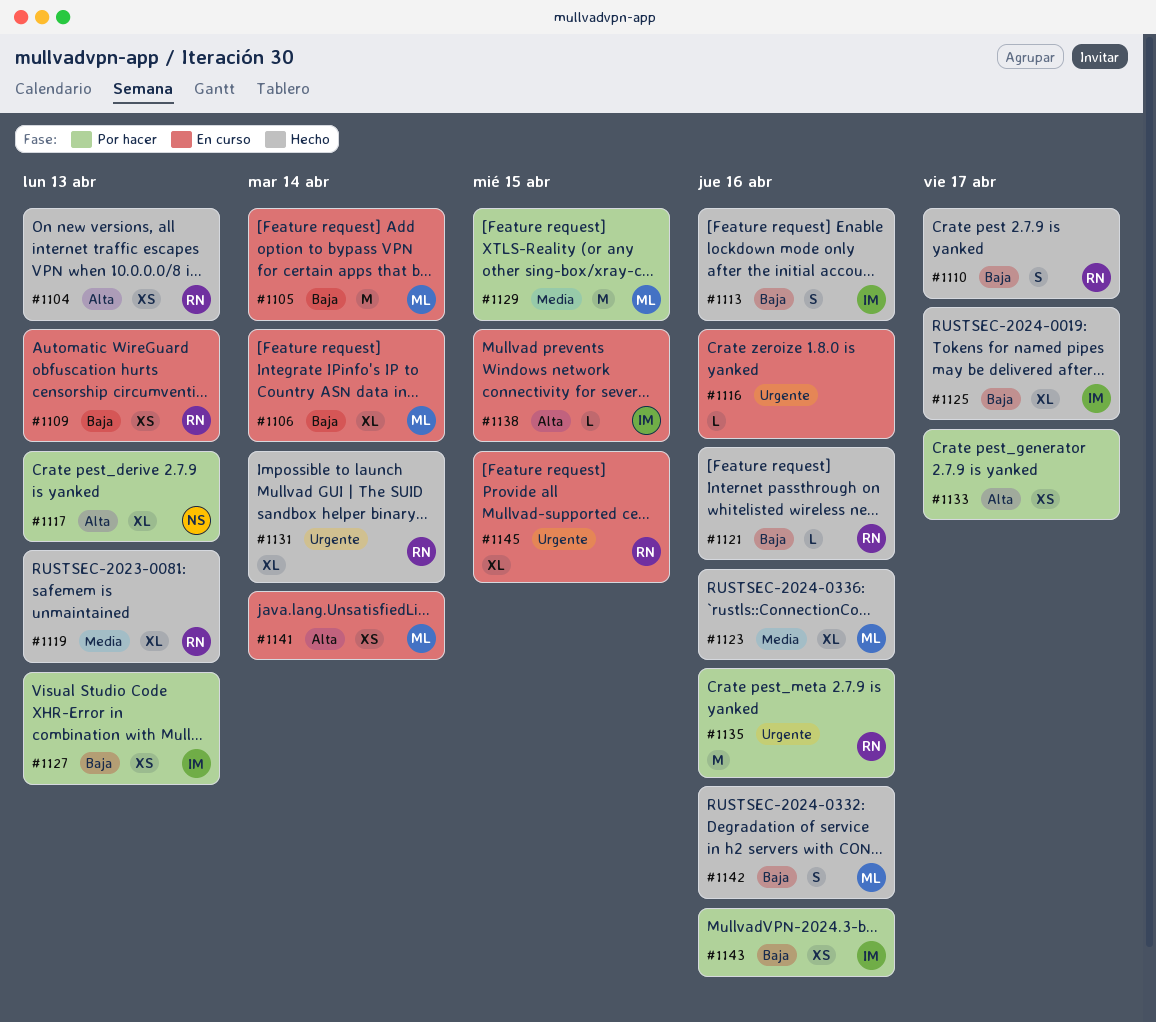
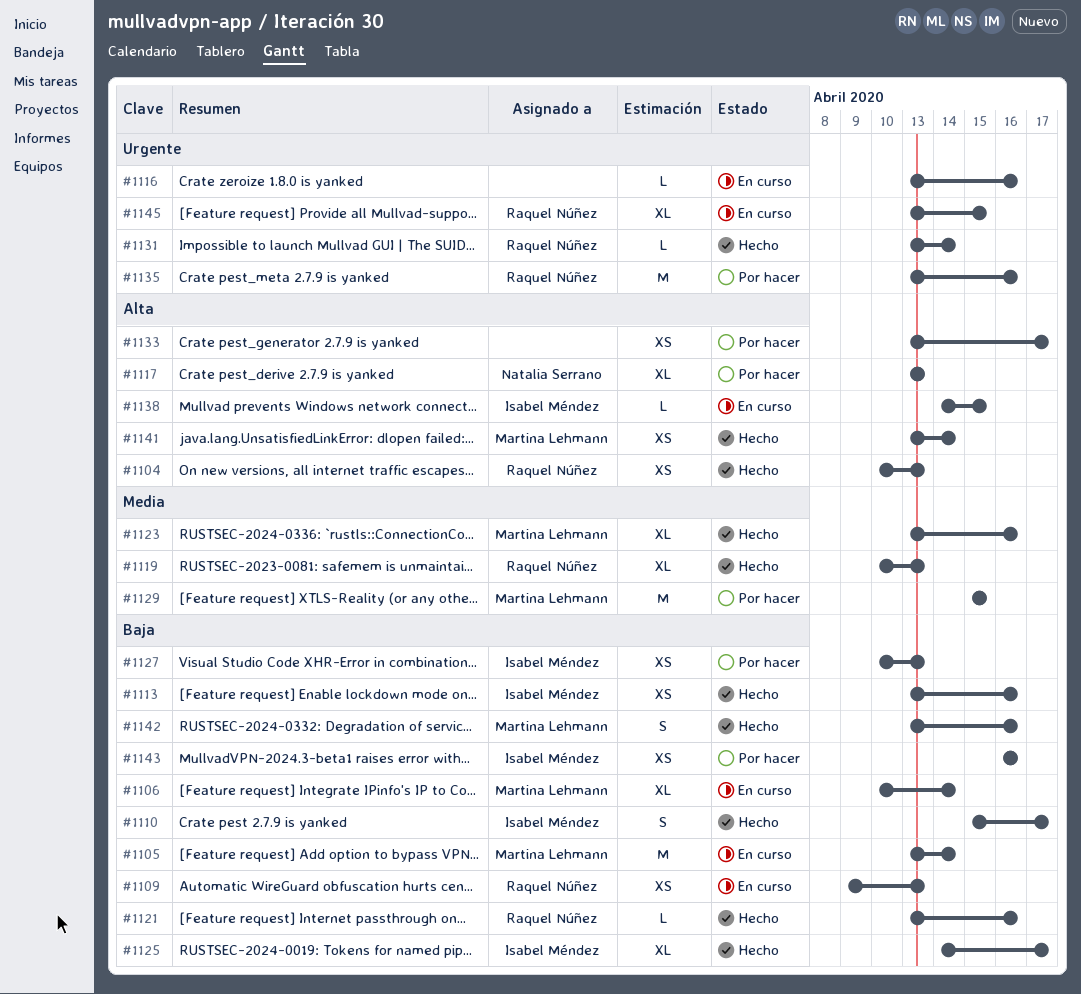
#1110, owner: Raquel Núñez -> Isabel Méndez
#1113, estimate: S -> XS
#1131, estimate: XL -> L
#1141, status: En curso -> Hecho

